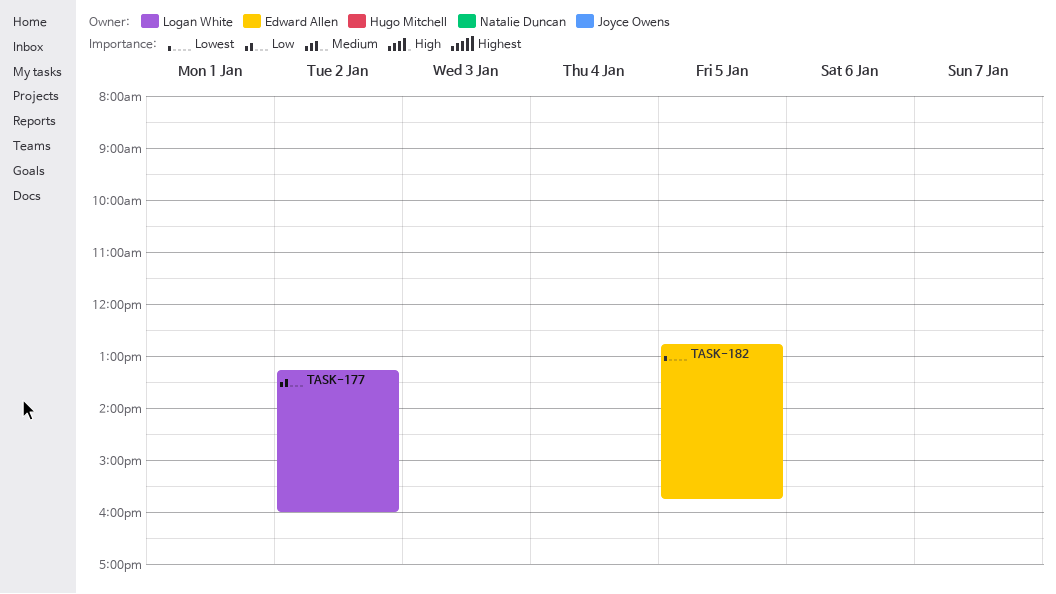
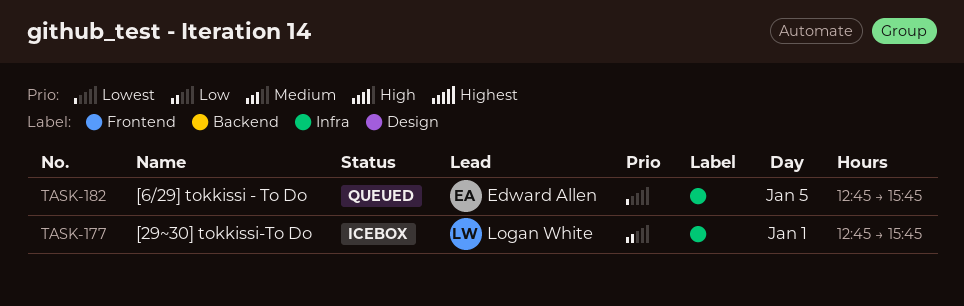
TASK-177, day: Jan 2 -> Jan 1
TASK-177, begins: 13:15 -> 12:45
TASK-177, ends: 16:00 -> 15:45

